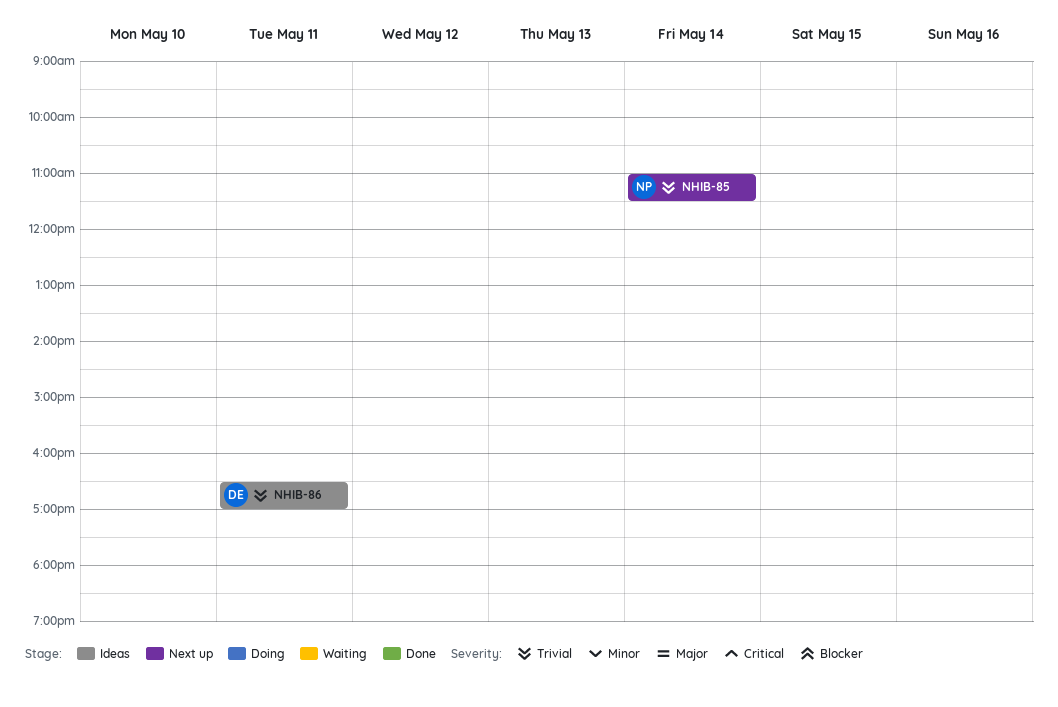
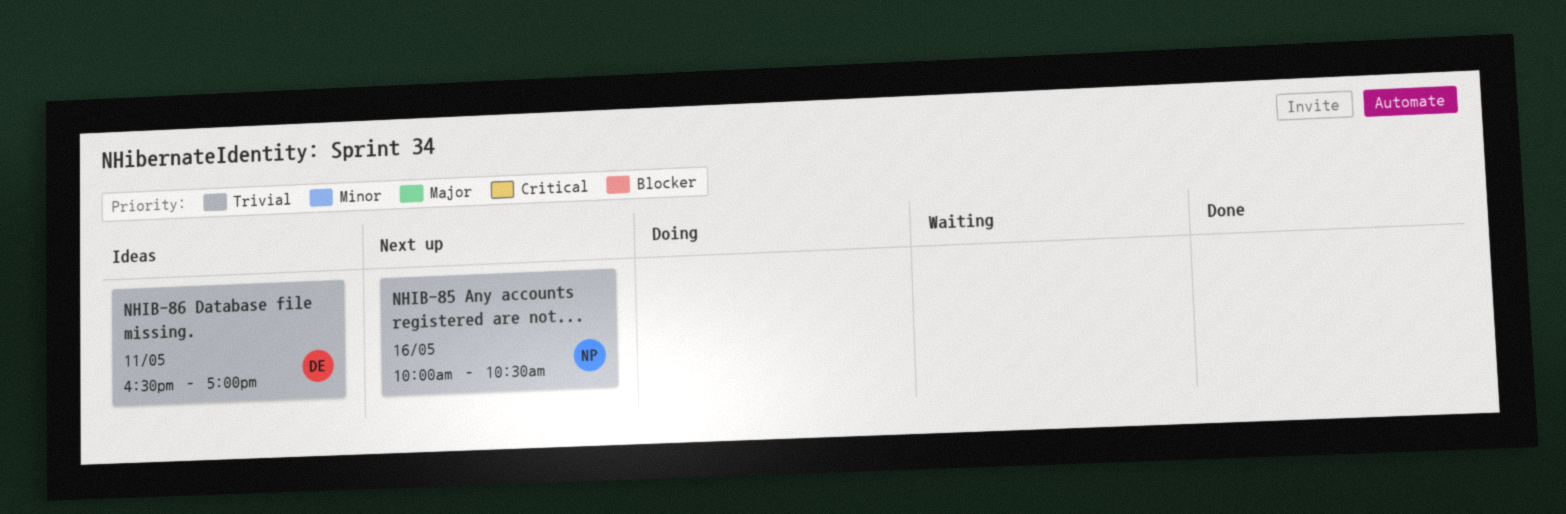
NHIB-85, day: May 14 -> May 16
NHIB-85, begins: 11:00 -> 10:00
NHIB-85, ends: 11:30 -> 10:30

